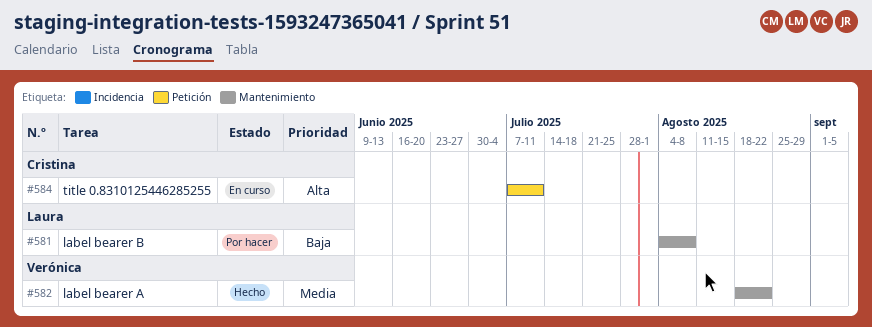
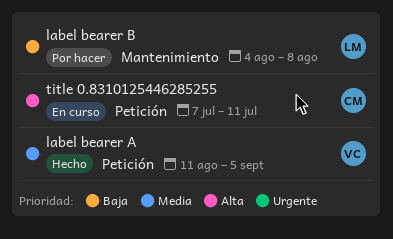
label bearer A, label: Mantenimiento -> Petición
label bearer A, start: Aug 18 -> Aug 11
label bearer A, due: Aug 22 -> Sep 5

